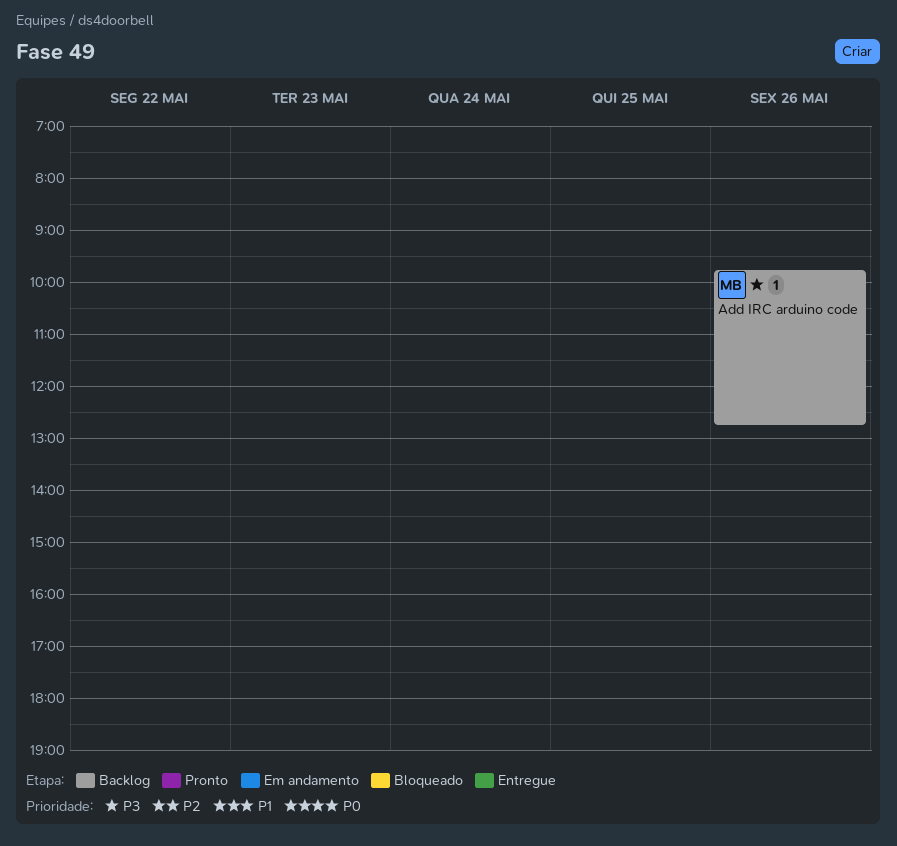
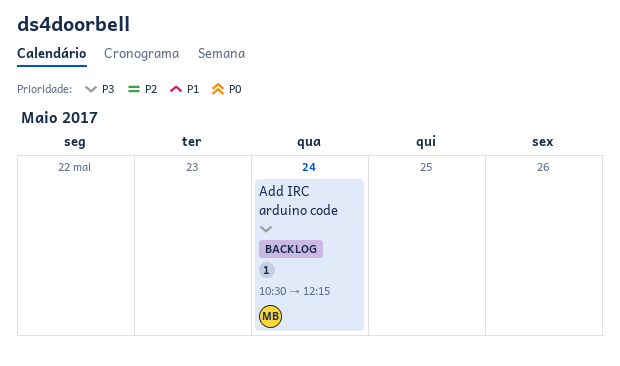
Add IRC arduino code, day: May 26 -> May 24
Add IRC arduino code, begins: 09:45 -> 10:30
Add IRC arduino code, ends: 12:45 -> 12:15

